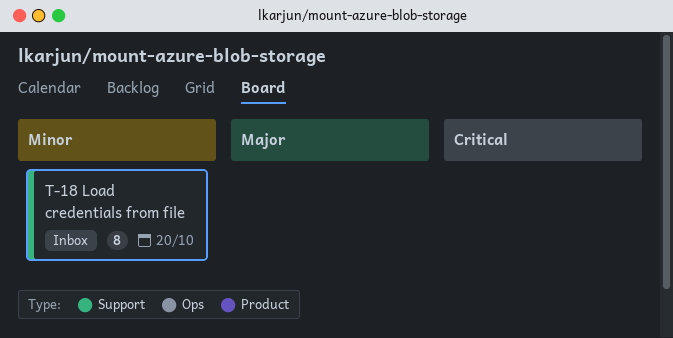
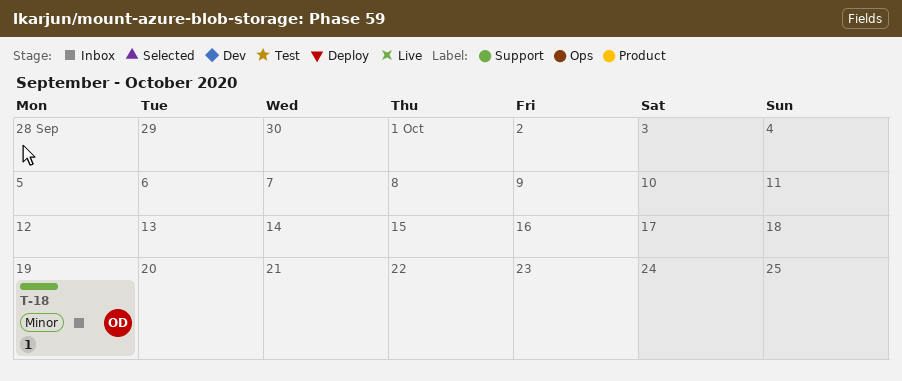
T-18, estimate: 8 -> 1
T-18, due: Oct 20 -> Oct 19

